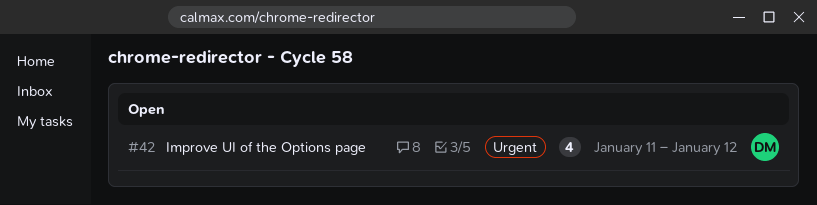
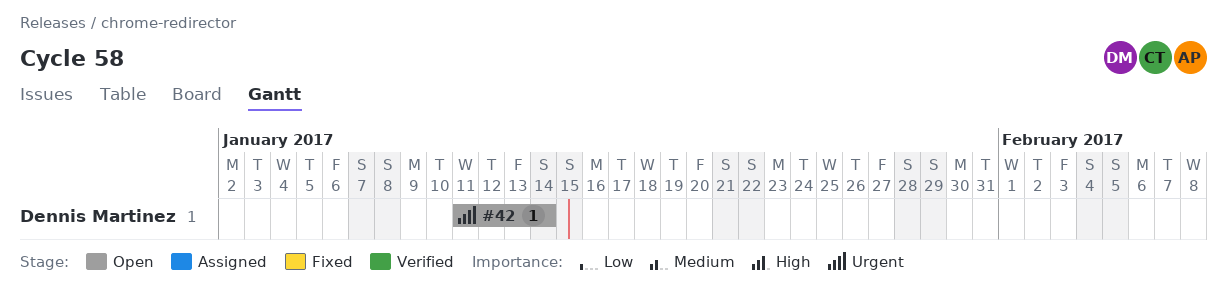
#42, estimate: 4 -> 1
#42, due: Jan 12 -> Jan 14

